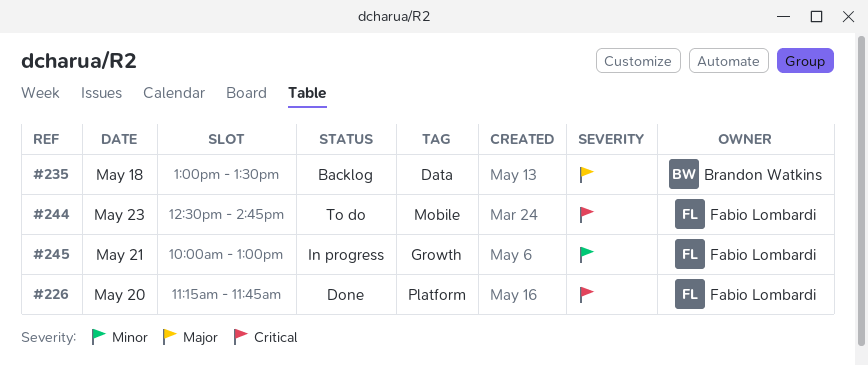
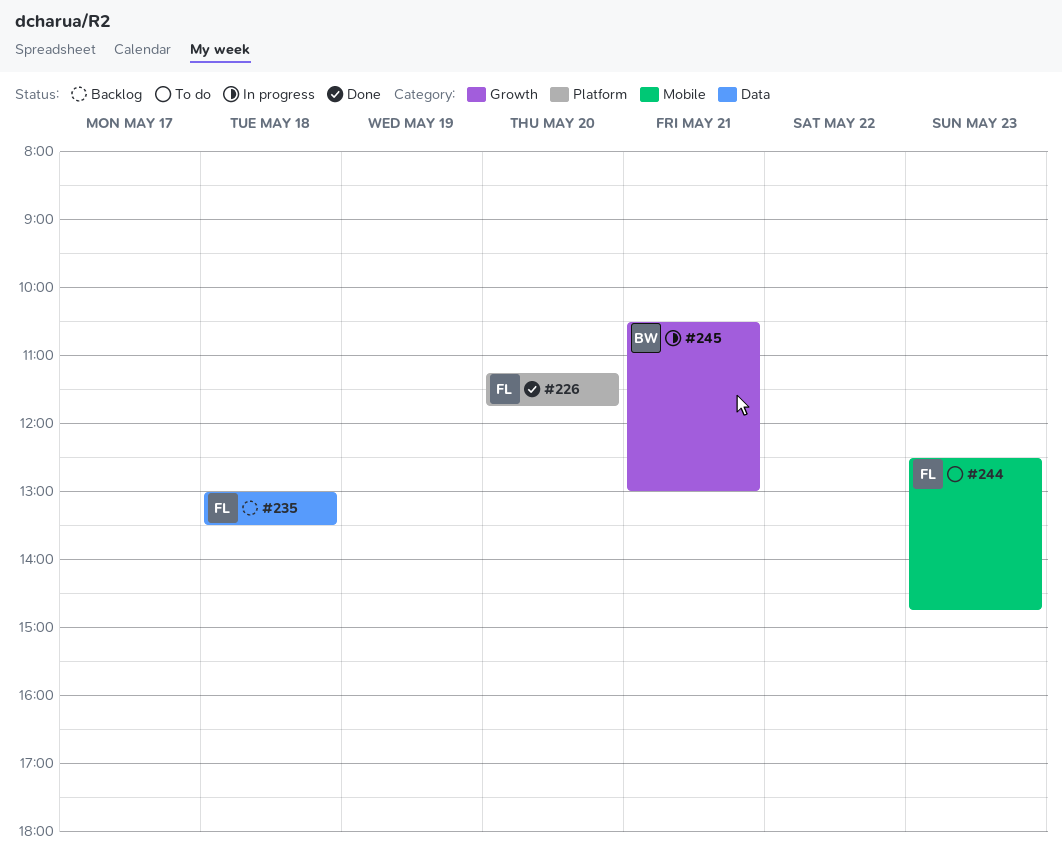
#235, owner: Brandon Watkins -> Fabio Lombardi
#245, owner: Fabio Lombardi -> Brandon Watkins
#245, begins: 10:00 -> 10:30

